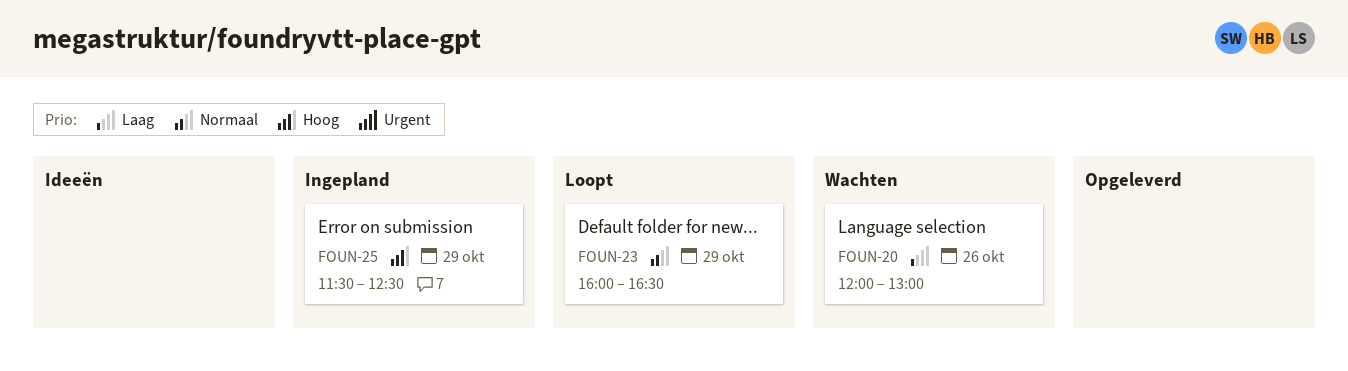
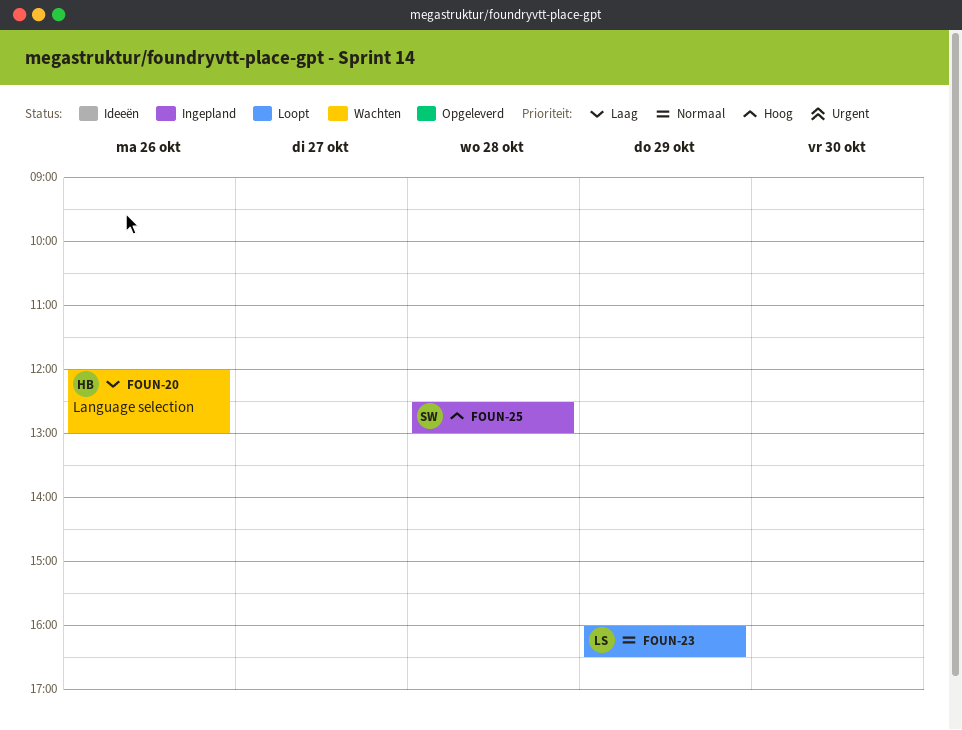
FOUN-25, day: Oct 29 -> Oct 28
FOUN-25, begins: 11:30 -> 12:30
FOUN-25, ends: 12:30 -> 13:00

